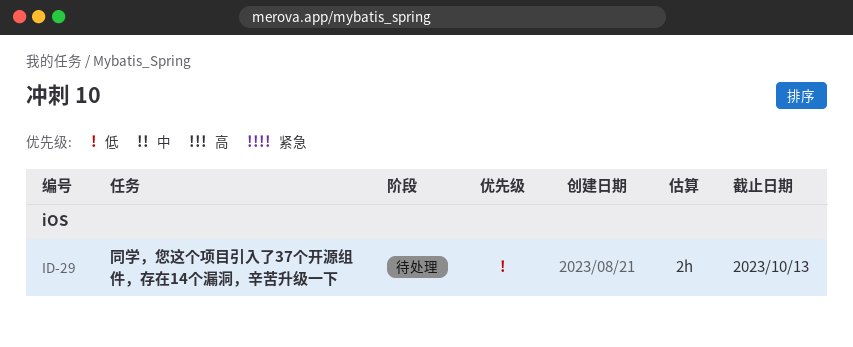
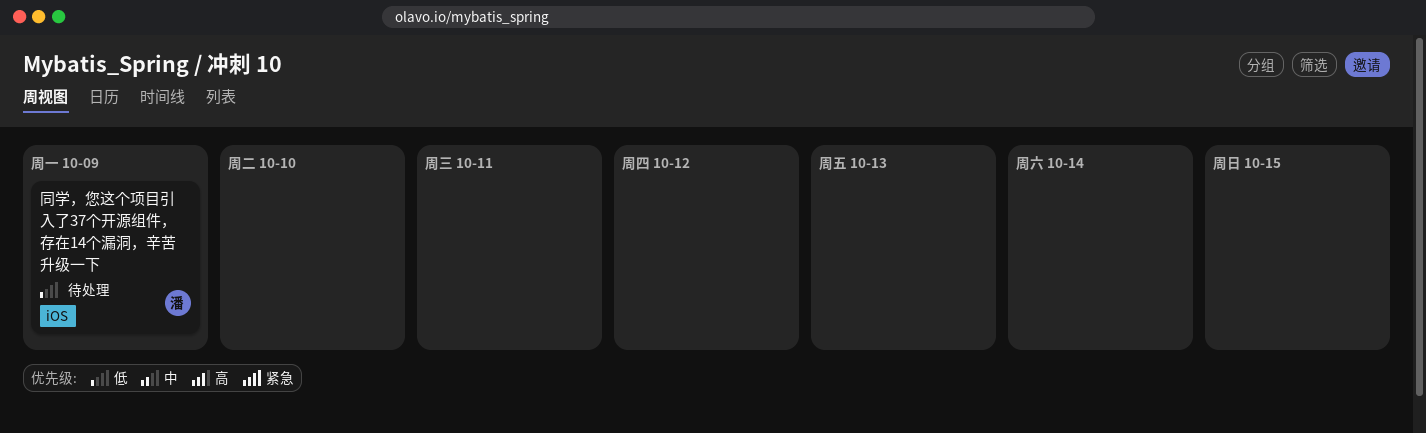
同学，您这个项目引入了37个开源组件，存在14个漏洞，辛苦升级一下, due: Oct 13 -> Oct 9

